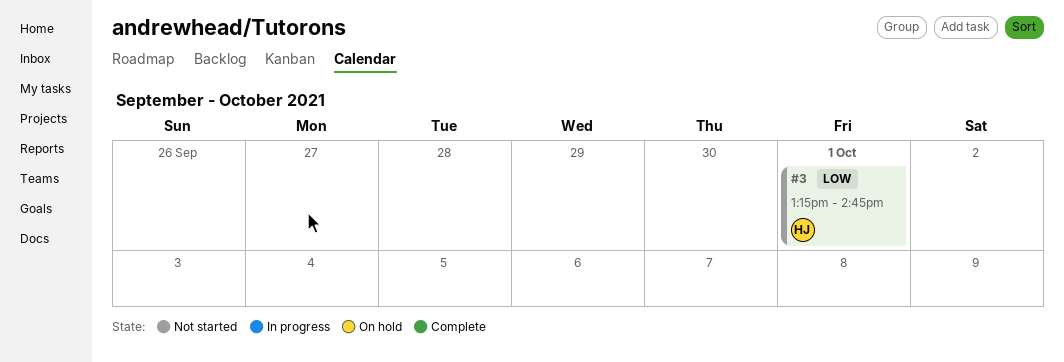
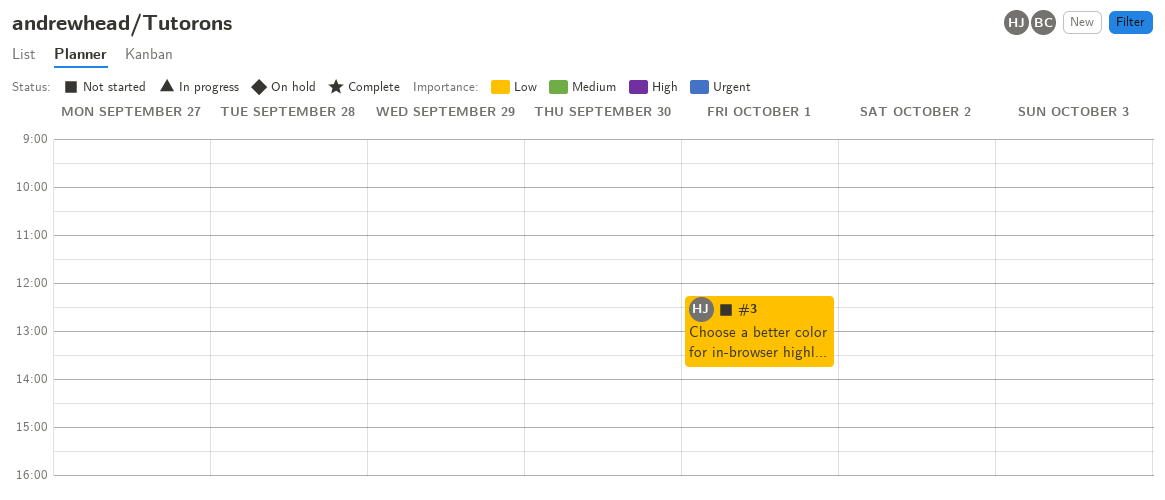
#3, begins: 13:15 -> 12:15
#3, ends: 14:45 -> 13:45

